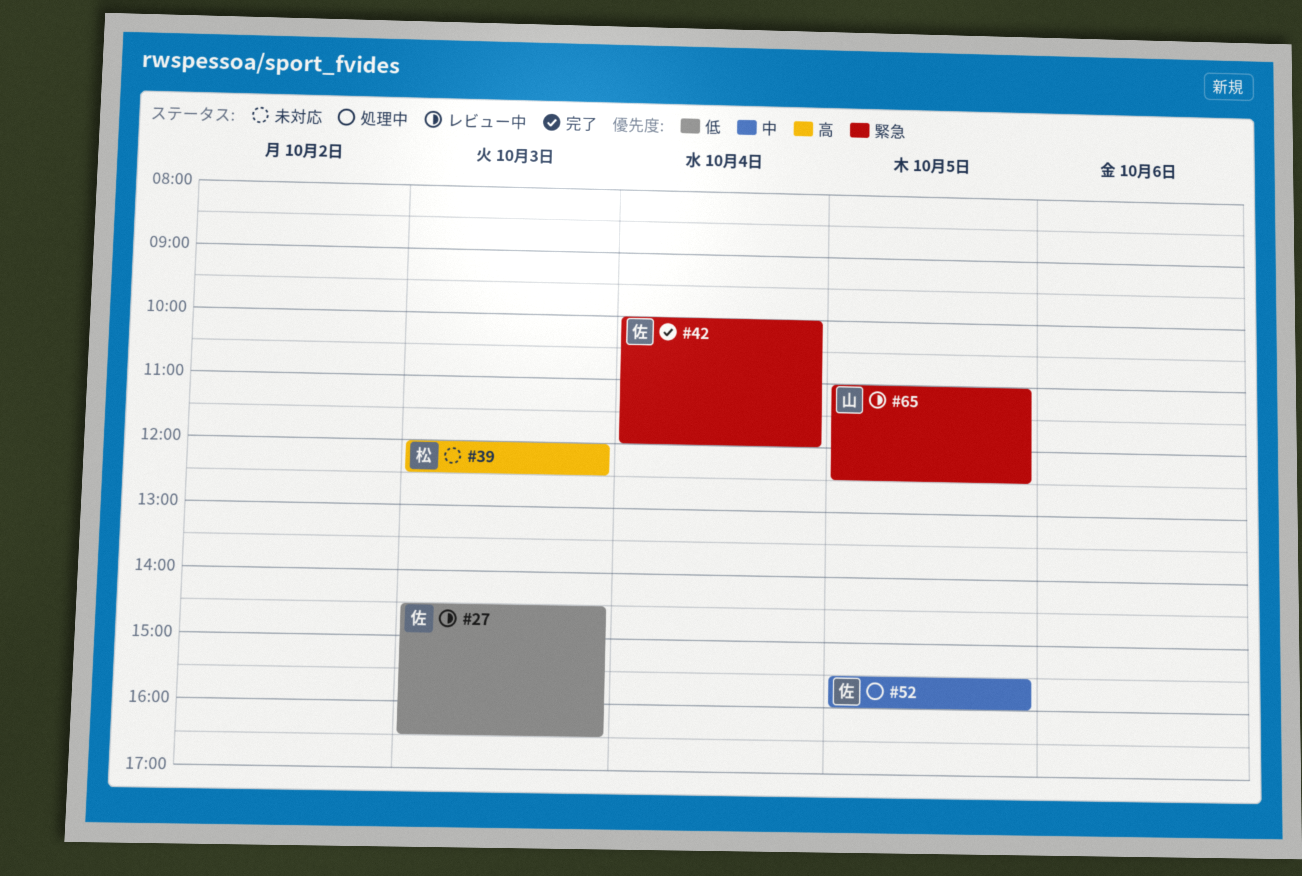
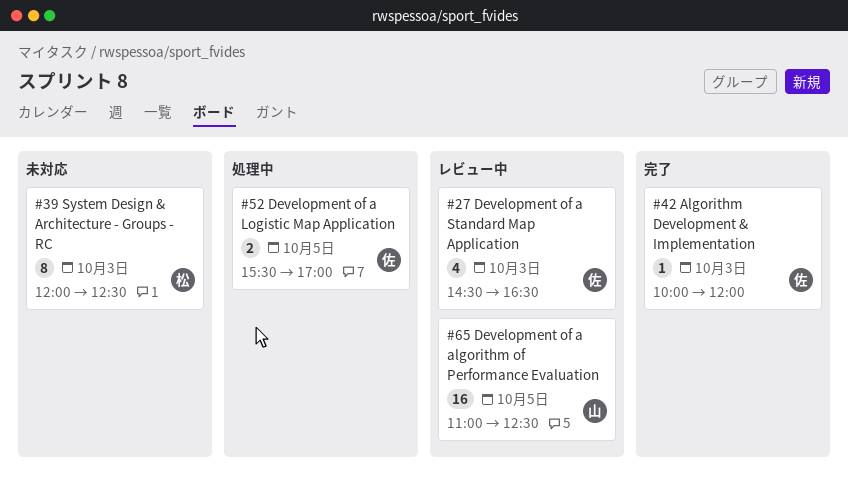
#42, day: Oct 4 -> Oct 3
#52, ends: 16:00 -> 17:00

